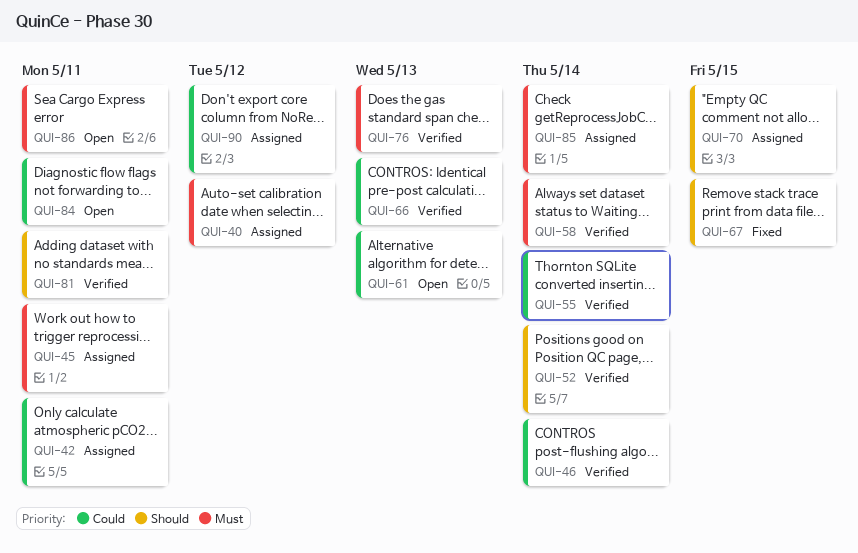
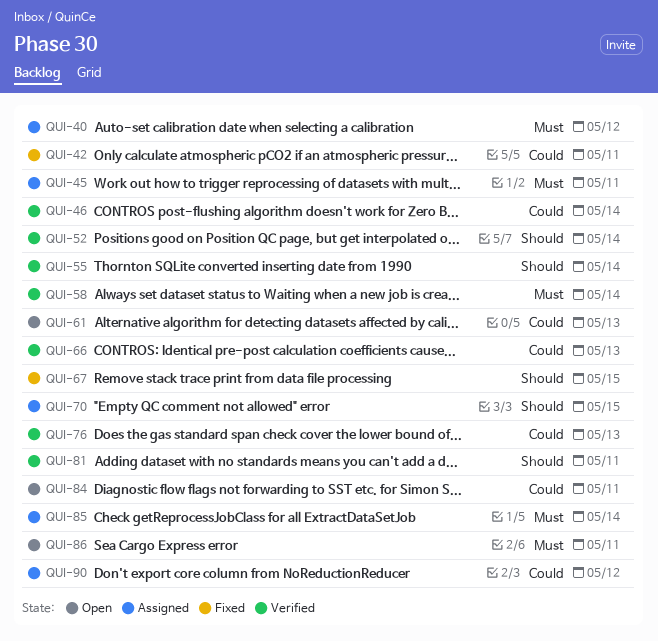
QUI-42, status: Assigned -> Fixed
QUI-55, priority: Could -> Should
QUI-76, priority: Must -> Could

